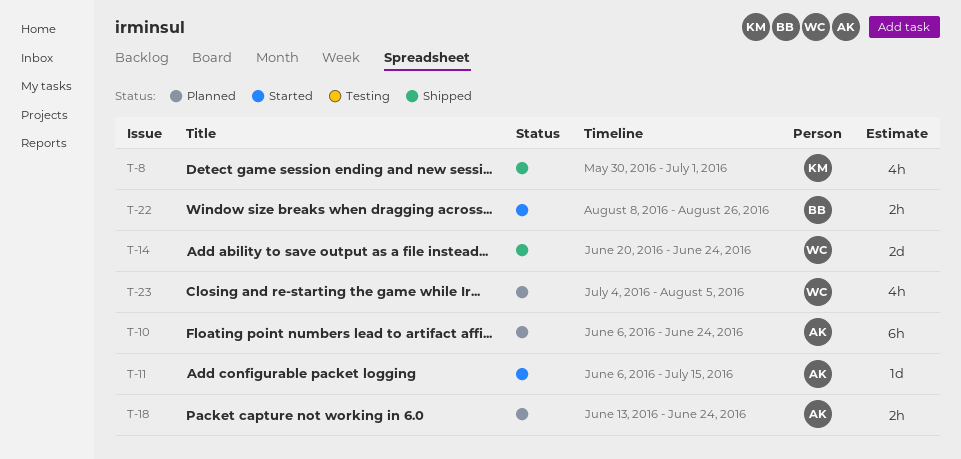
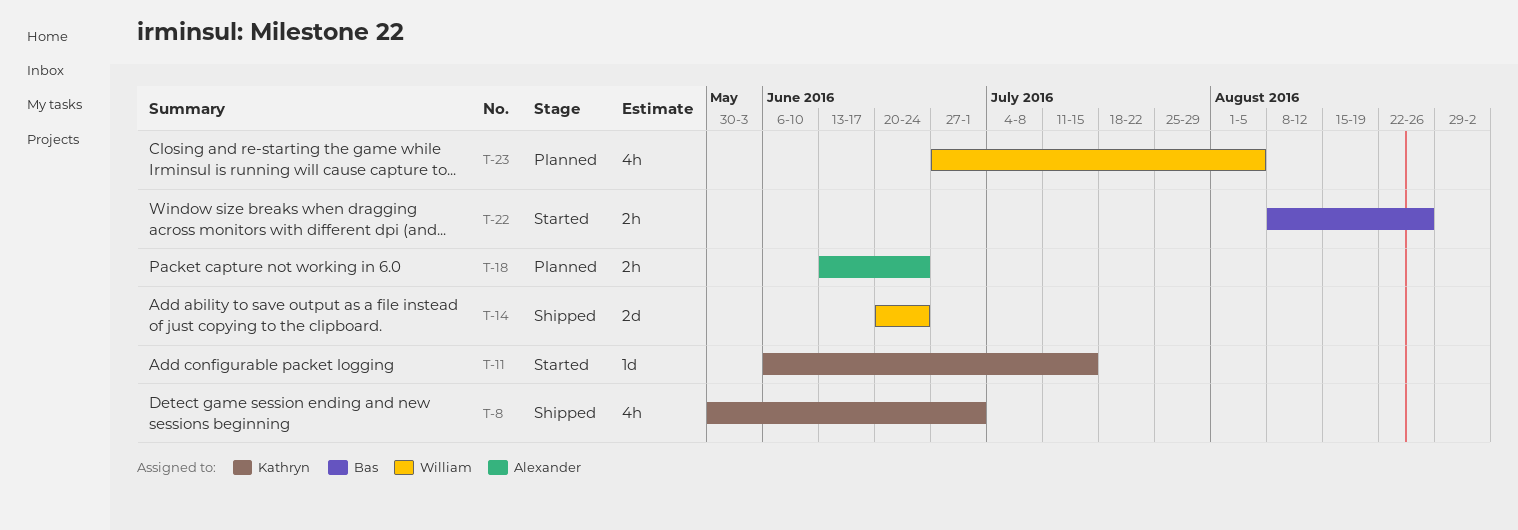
T-10: present -> none
T-11, owner: Alexander -> Kathryn
T-23, start: Jul 4 -> Jun 27

